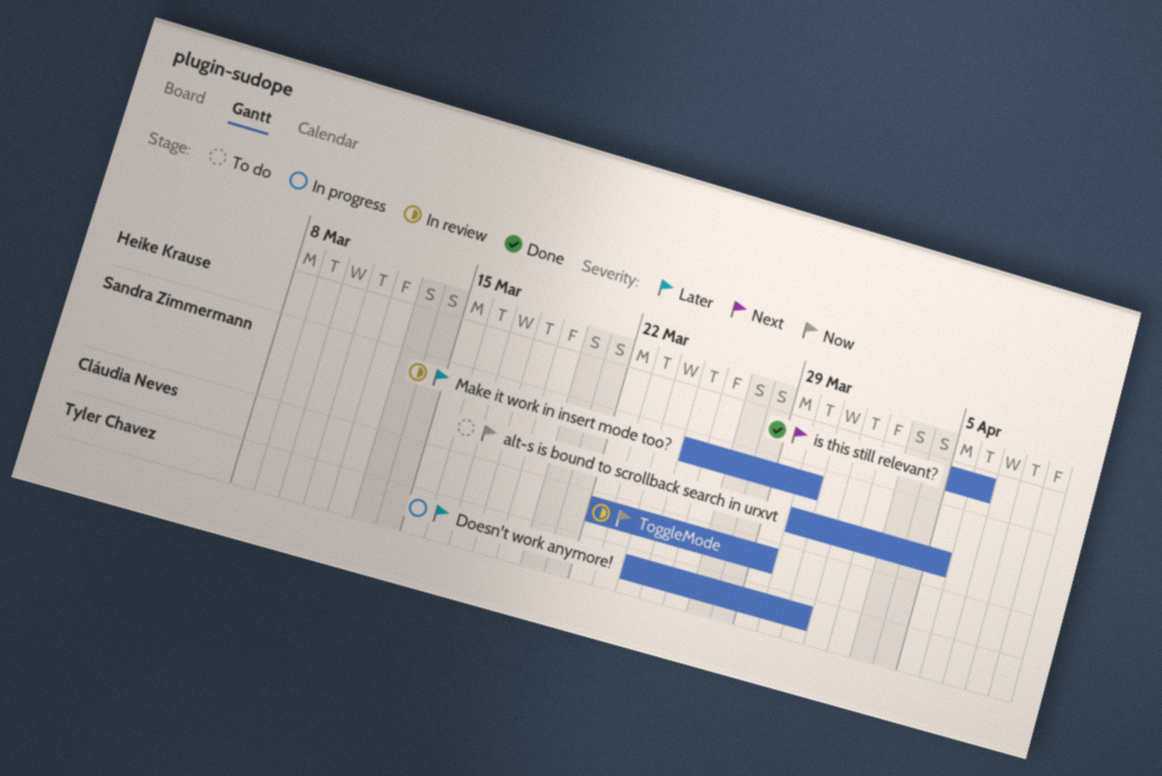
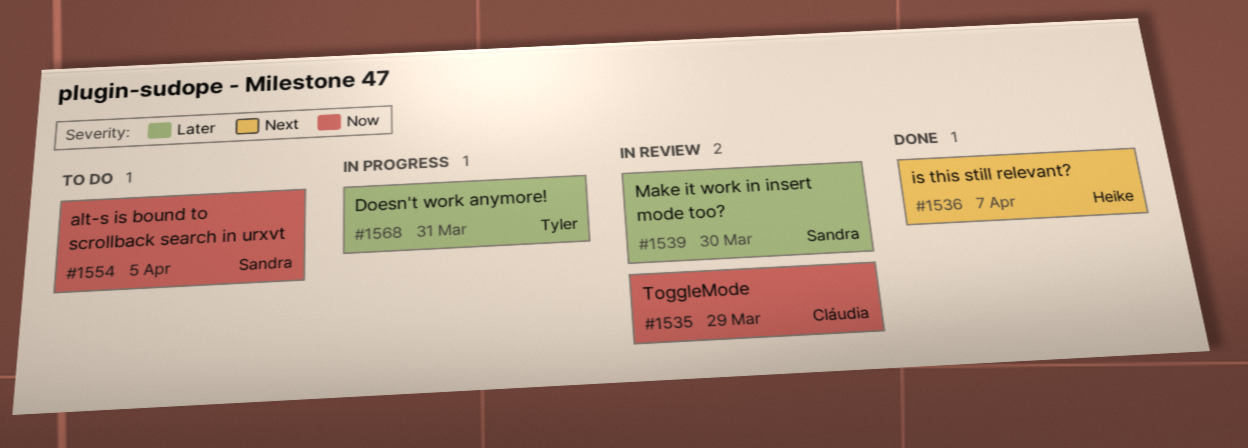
is this still relevant?, due: Apr 6 -> Apr 7

